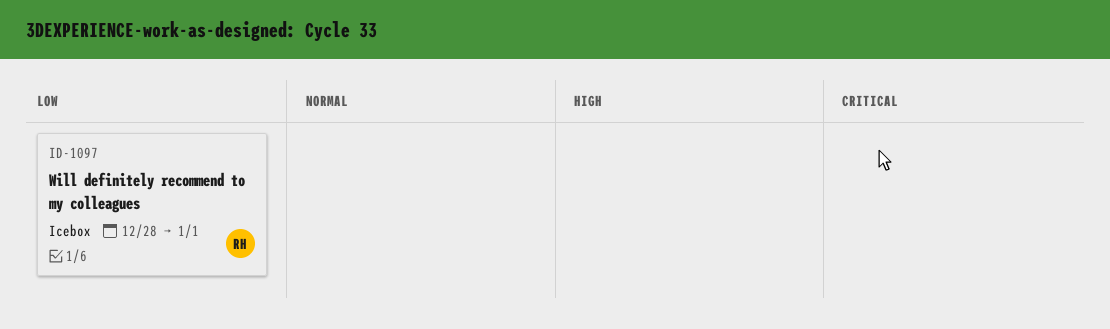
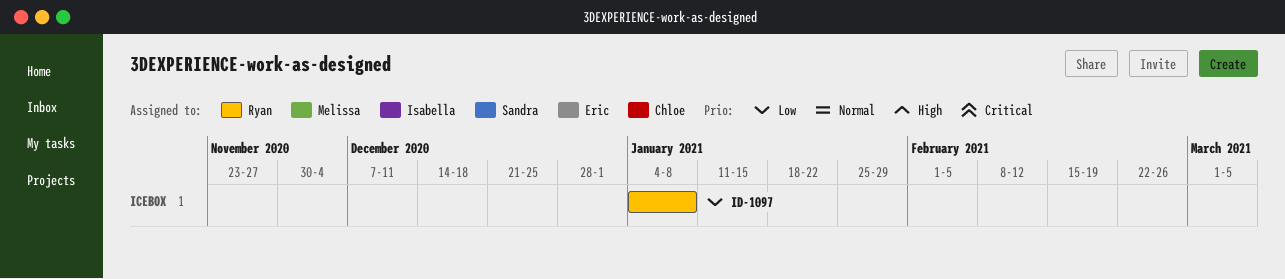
ID-1097, start: Dec 28 -> Jan 4
ID-1097, due: Jan 1 -> Jan 8

